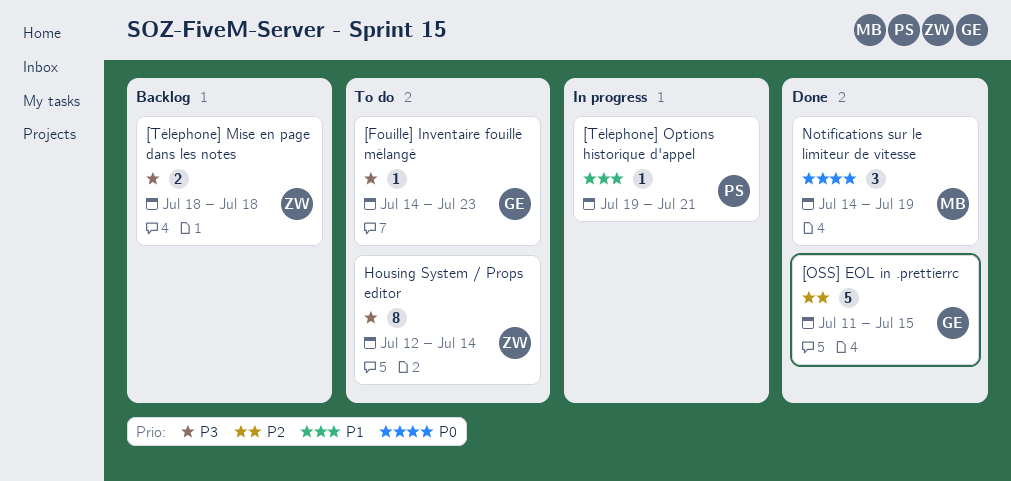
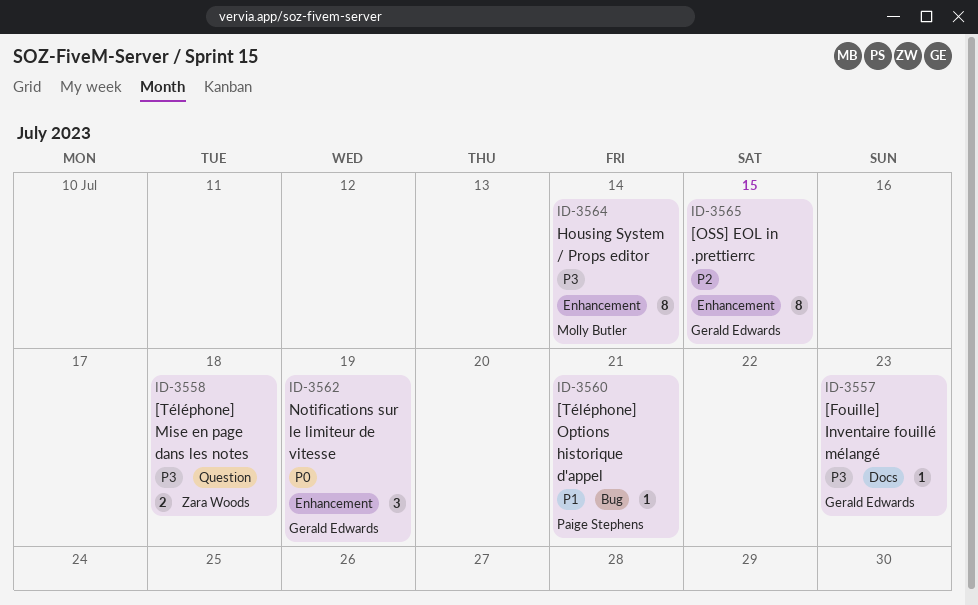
[OSS] EOL in .prettierrc, estimate: 5 -> 8
Housing System / Props editor, owner: Zara Woods -> Molly Butler
Notifications sur le limiteur de vitesse, owner: Molly Butler -> Gerald Edwards

